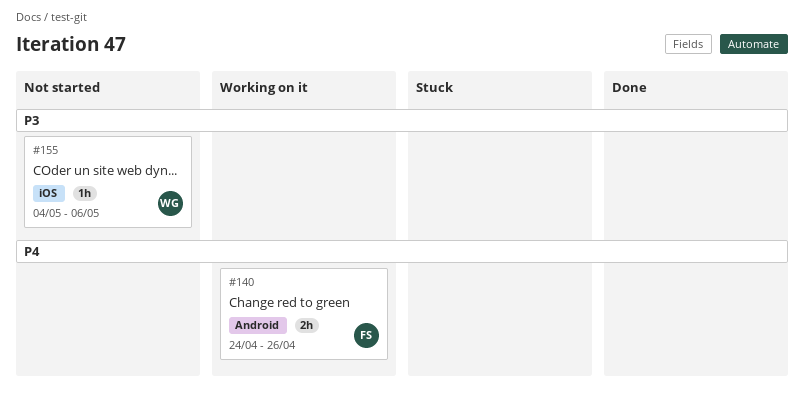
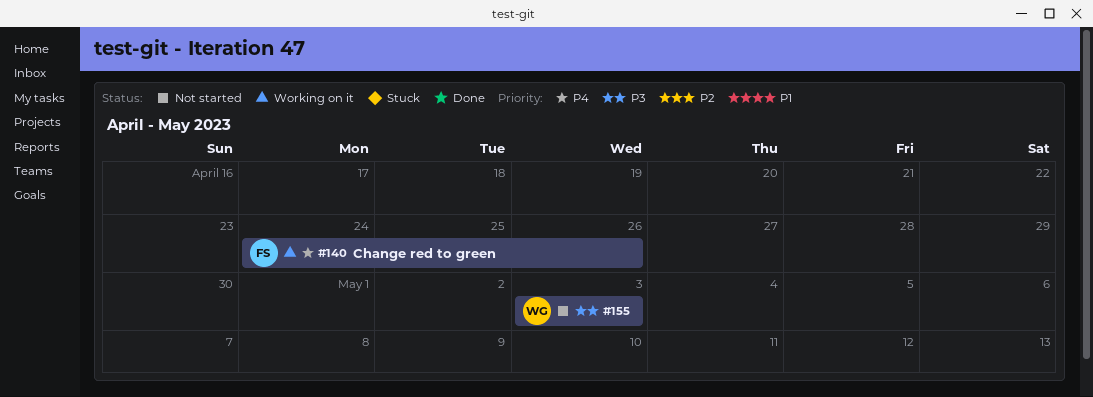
#155, start: May 4 -> May 3
#155, due: May 6 -> May 3

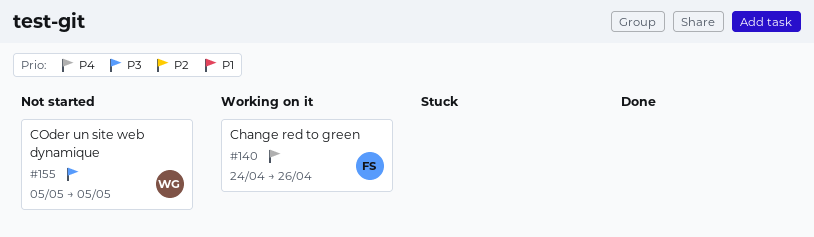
#155, start: May 3 -> May 5
#155, due: May 3 -> May 5

